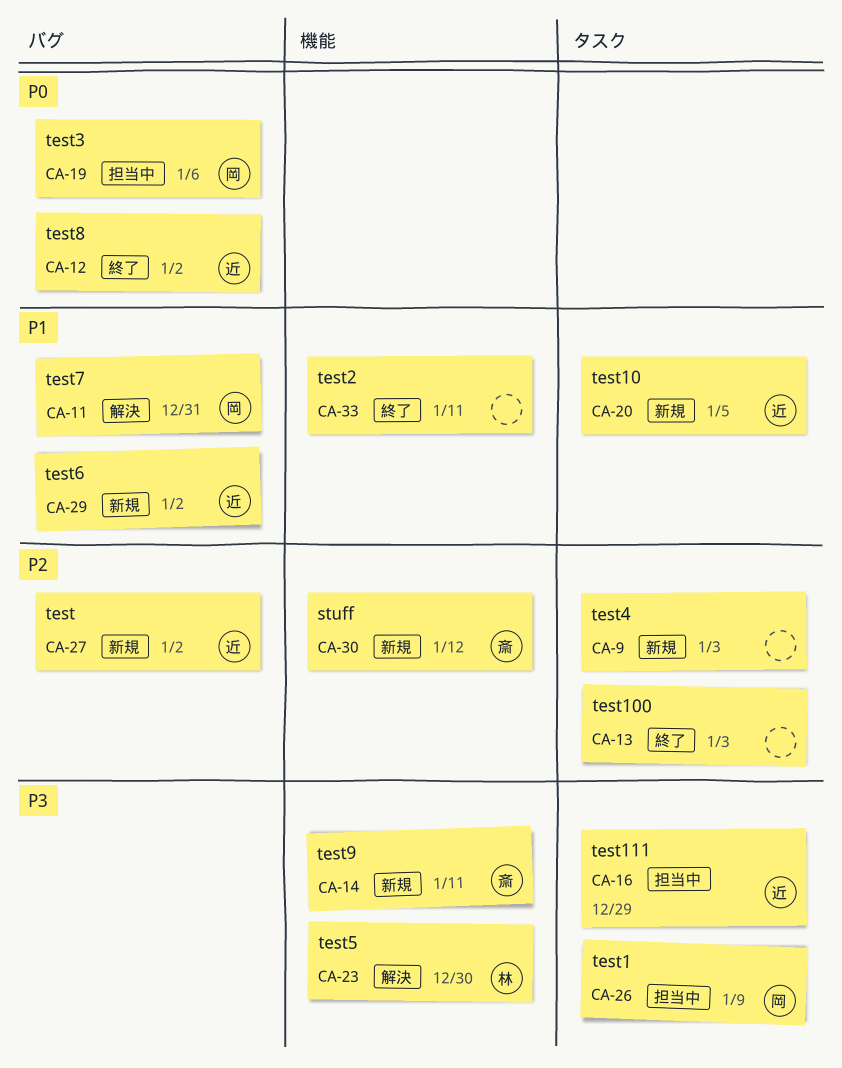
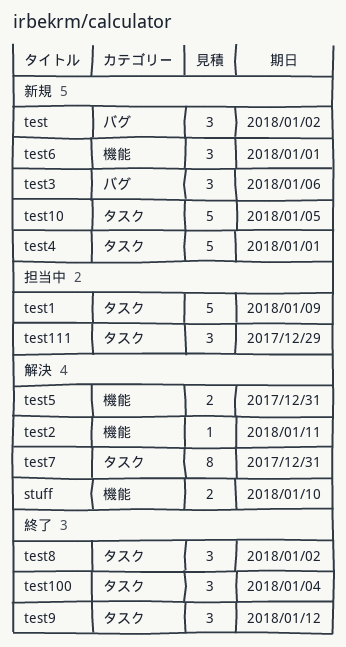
stuff, status: 新規 -> 解決
stuff, due: Jan 12 -> Jan 10
test100, due: Jan 3 -> Jan 4
test2, status: 終了 -> 解決
test3, status: 担当中 -> 新規
test4, due: Jan 3 -> Jan 1
test5, due: Dec 30 -> Dec 31
test6, label: バグ -> 機能
test6, due: Jan 2 -> Jan 1
test7, label: バグ -> タスク
test8, label: バグ -> タスク
test9, status: 新規 -> 終了
test9, label: 機能 -> タスク
test9, due: Jan 11 -> Jan 12

